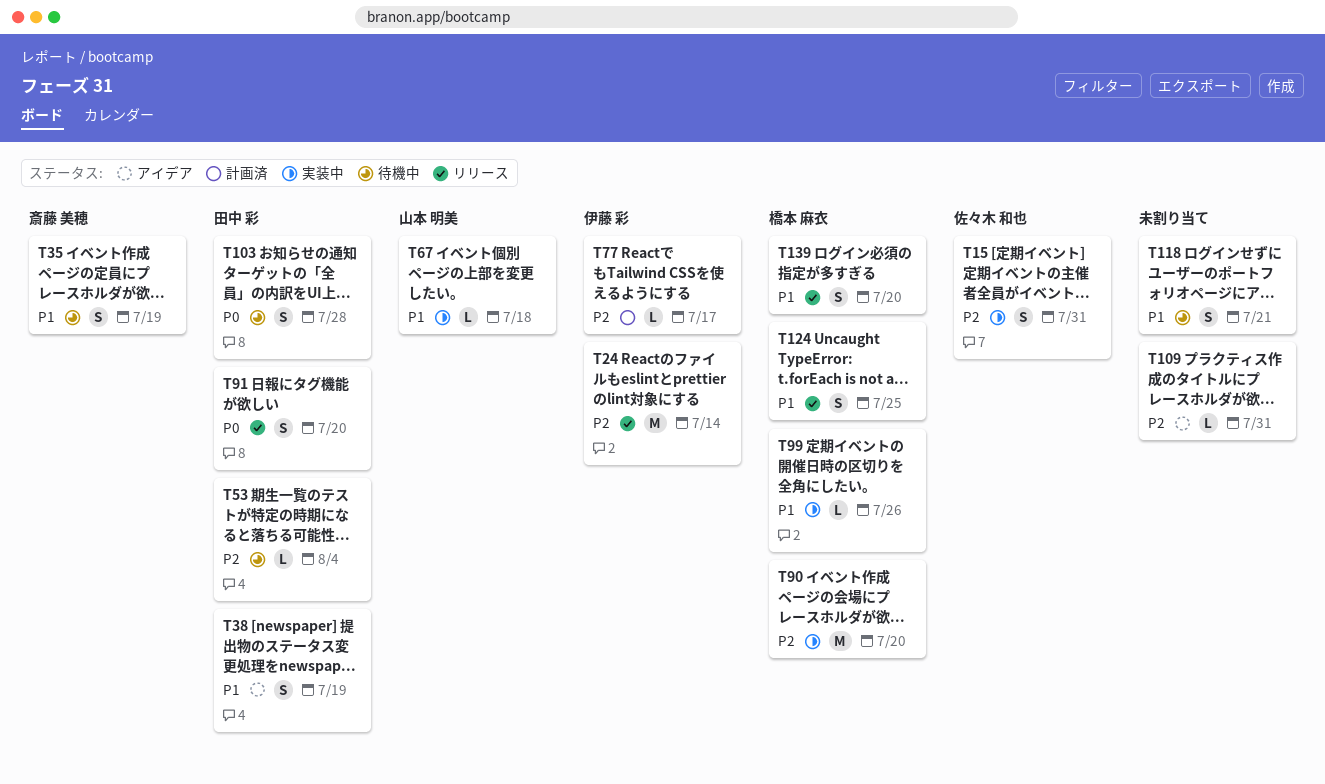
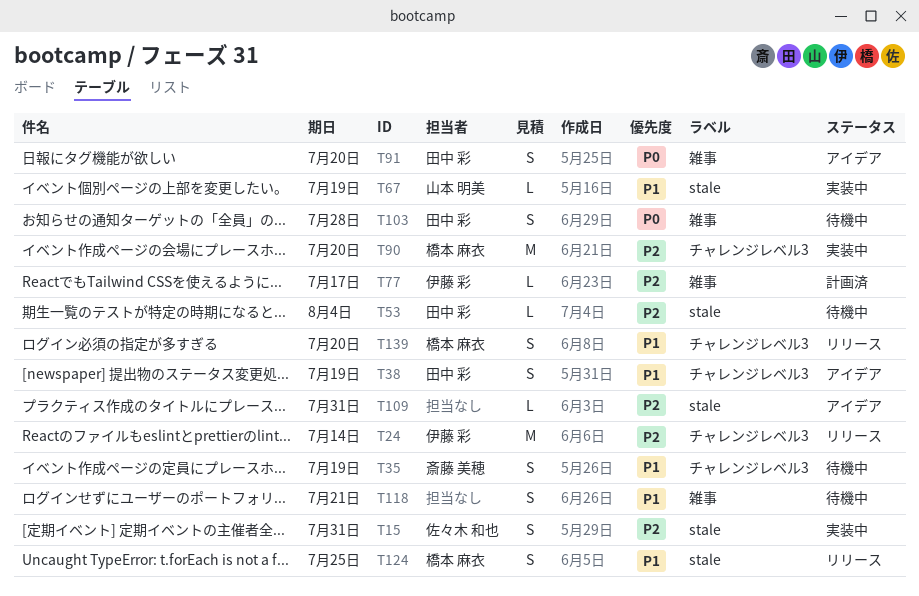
T67, due: Jul 18 -> Jul 19
T91, status: リリース -> アイデア
T99: present -> none

